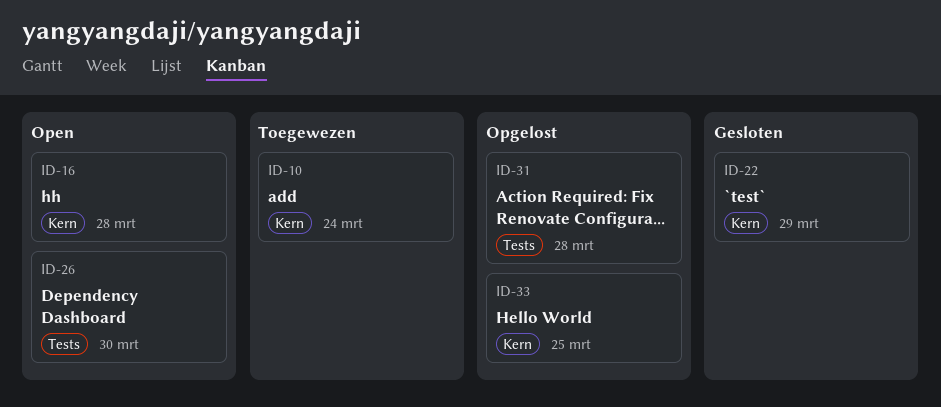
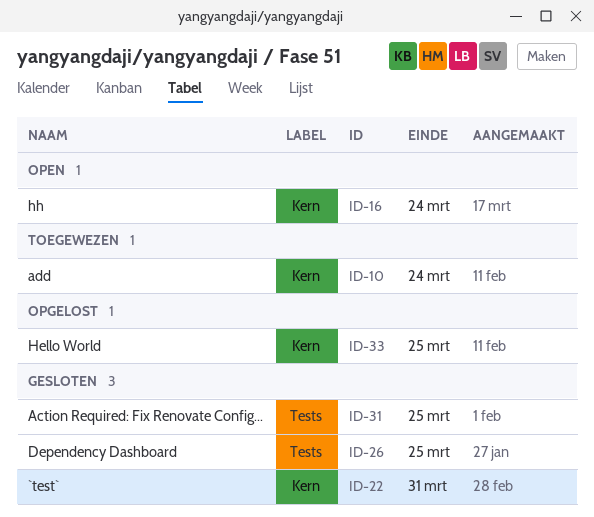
ID-16, due: Mar 28 -> Mar 24
ID-22, due: Mar 29 -> Mar 31
ID-26, status: Open -> Gesloten
ID-26, due: Mar 30 -> Mar 25
ID-31, status: Opgelost -> Gesloten
ID-31, due: Mar 28 -> Mar 25

